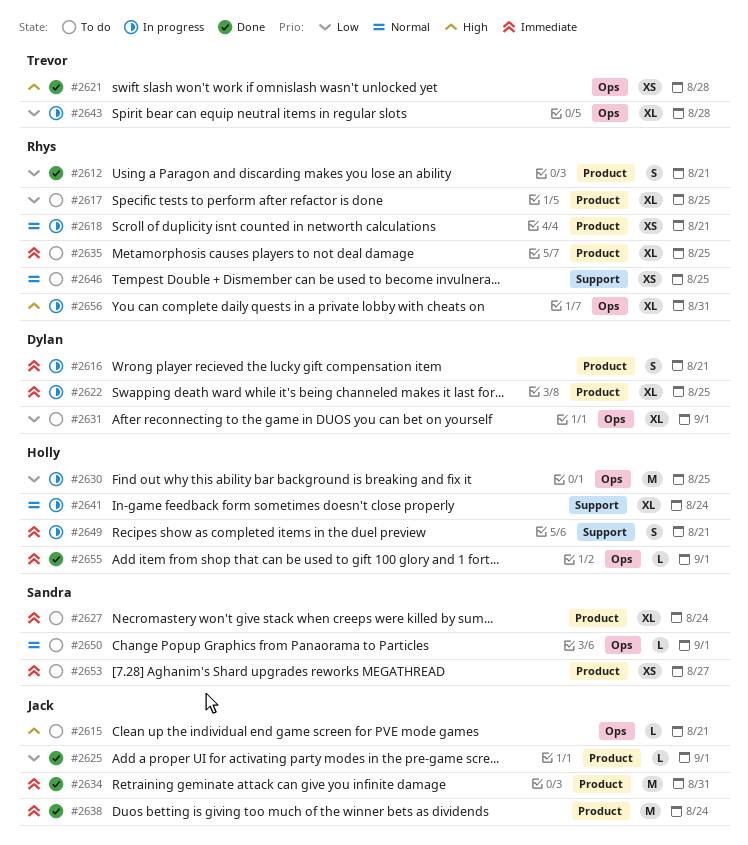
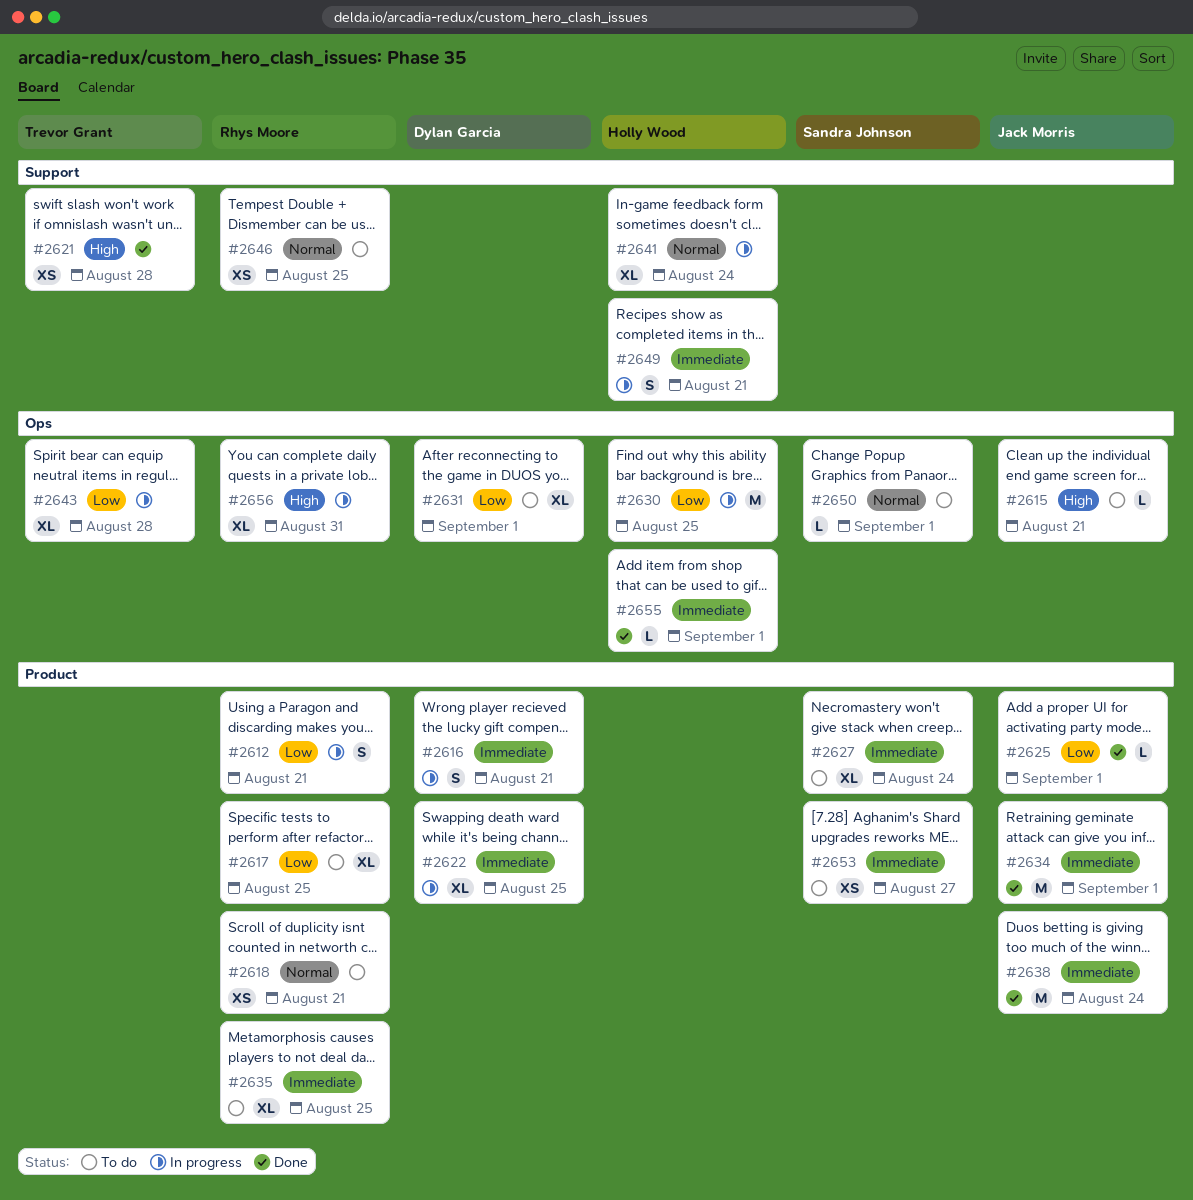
#2612, status: Done -> In progress
#2618, status: In progress -> To do
#2621, label: Ops -> Support
#2634, due: Aug 31 -> Sep 1

